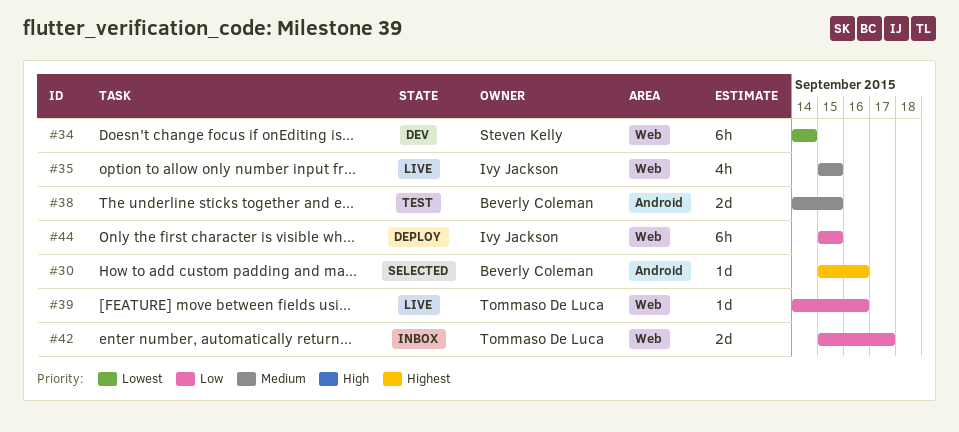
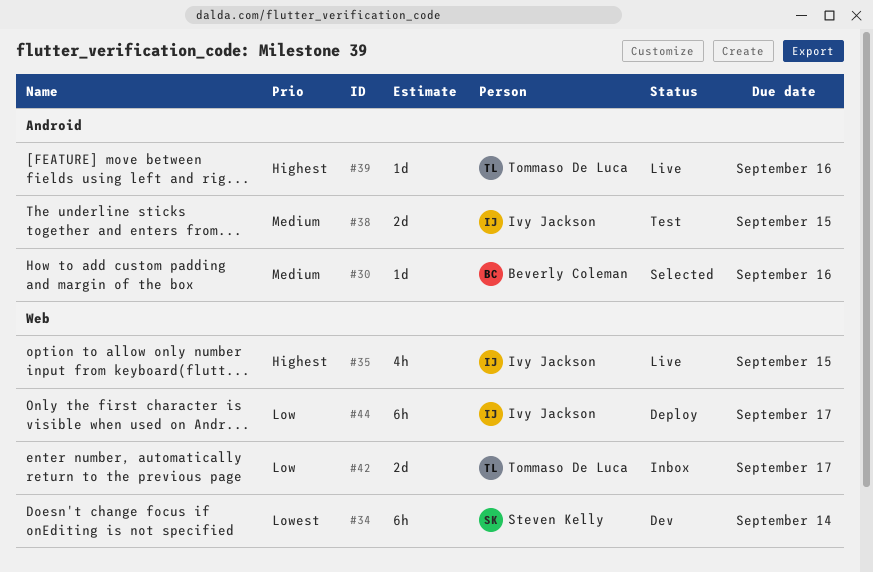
#30, priority: Highest -> Medium
#35, priority: Medium -> Highest
#38, owner: Beverly Coleman -> Ivy Jackson
#39, priority: Low -> Highest
#39, label: Web -> Android
#44, due: Sep 15 -> Sep 17

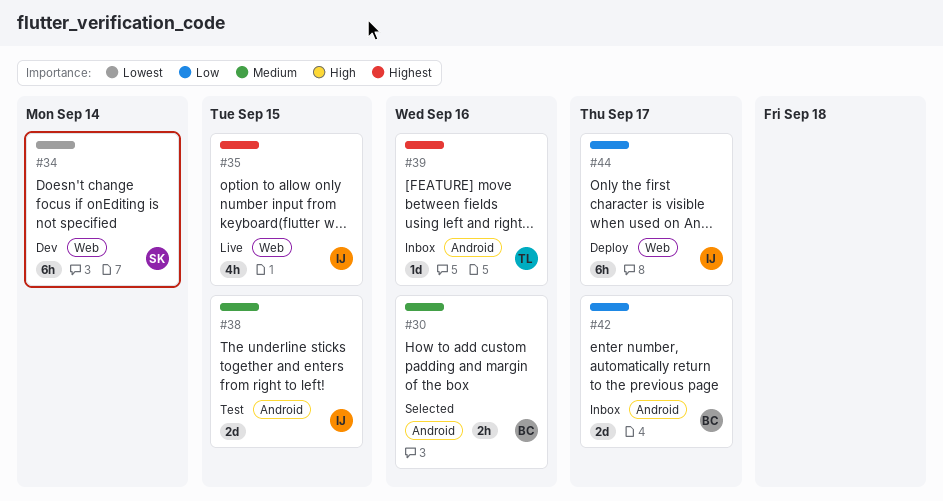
#30, estimate: 1d -> 2h
#39, status: Live -> Inbox
#42, owner: Tommaso De Luca -> Beverly Coleman
#42, label: Web -> Android

